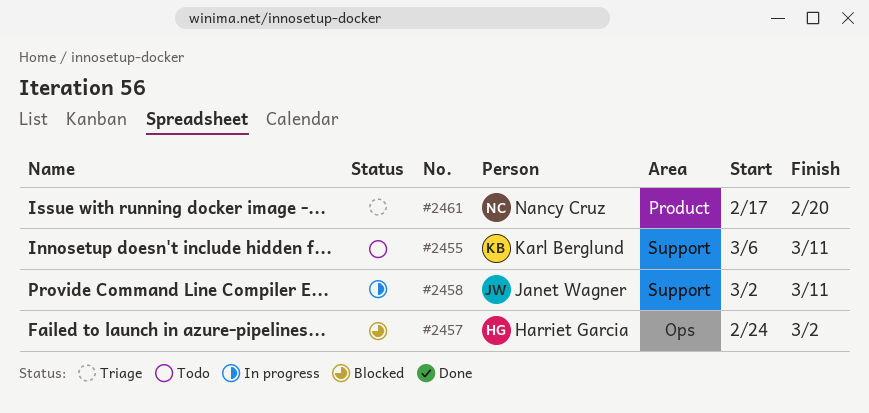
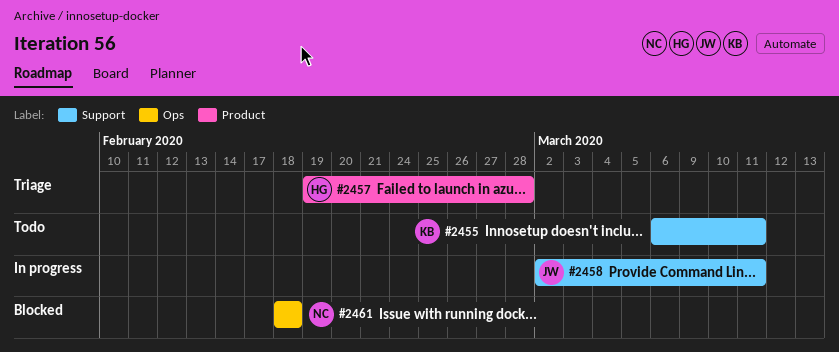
#2457, status: Blocked -> Triage
#2457, label: Ops -> Product
#2457, start: Feb 24 -> Feb 19
#2457, due: Mar 2 -> Feb 28
#2461, status: Triage -> Blocked
#2461, label: Product -> Ops
#2461, start: Feb 17 -> Feb 18
#2461, due: Feb 20 -> Feb 18

